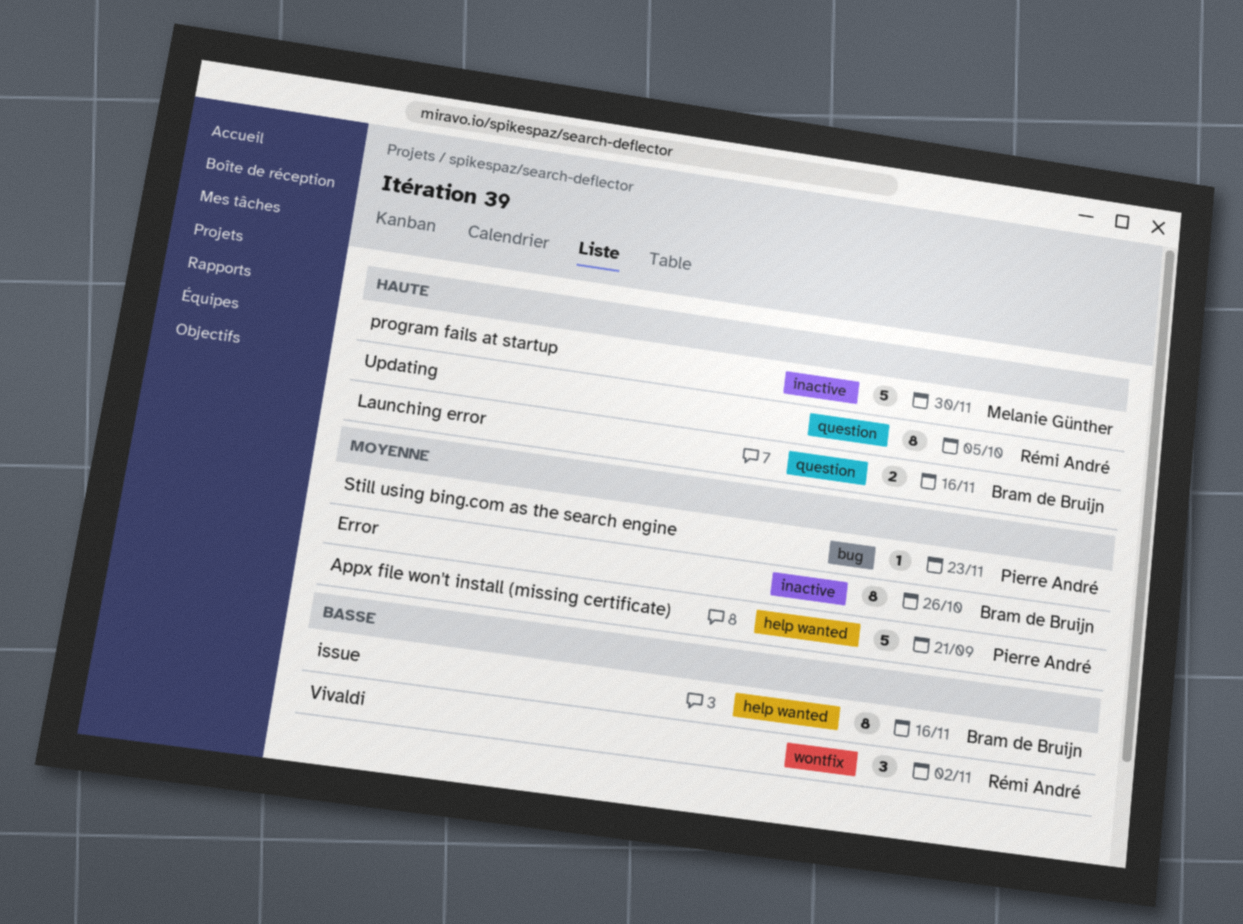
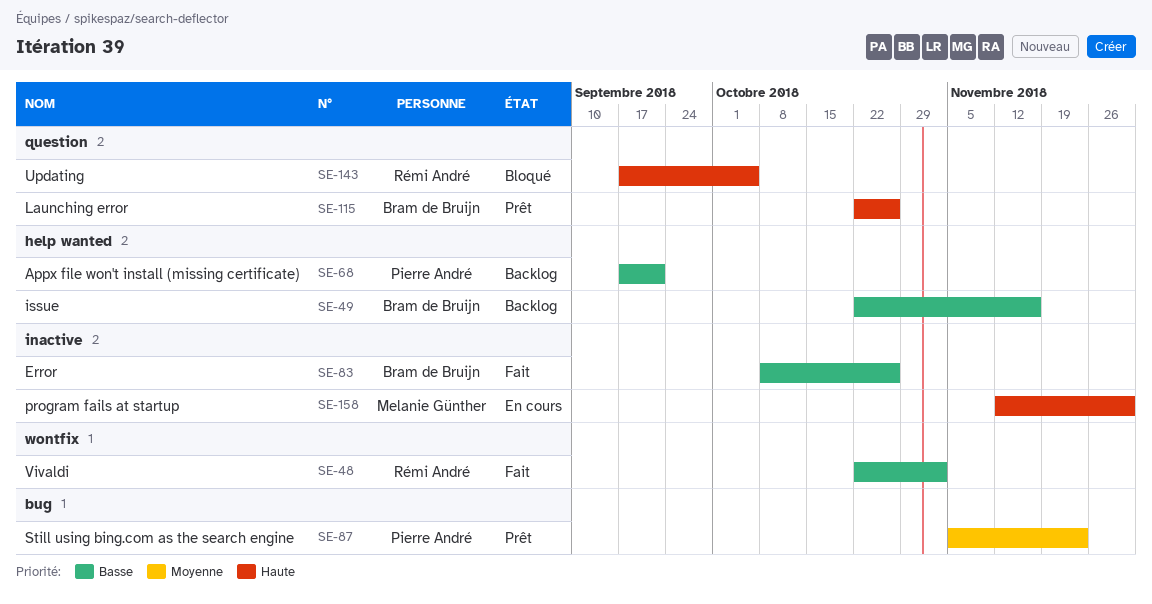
Appx file won't install (missing certificate), priority: Moyenne -> Basse
Error, priority: Moyenne -> Basse
Launching error, due: Nov 16 -> Oct 26

